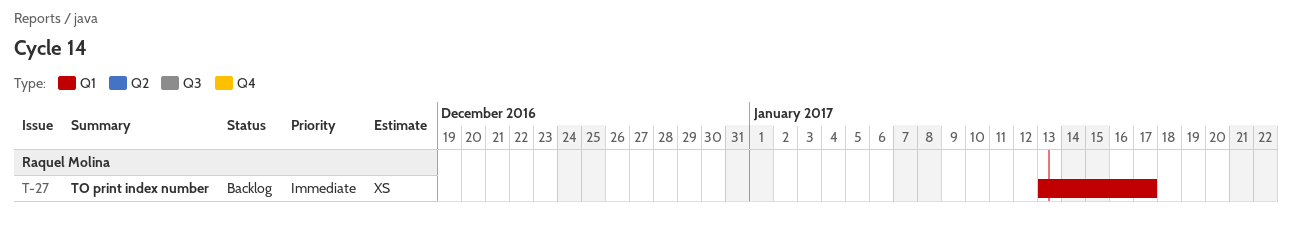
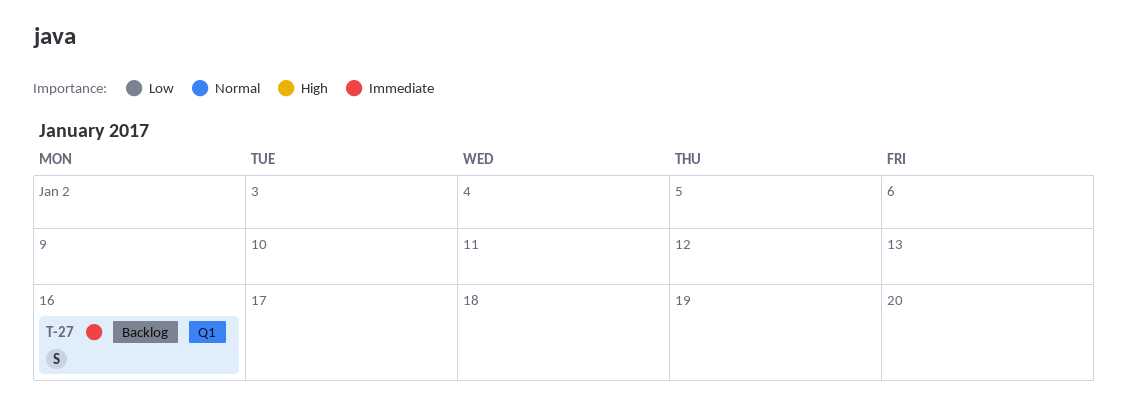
T-27, estimate: XS -> S
T-27, due: Jan 17 -> Jan 16

